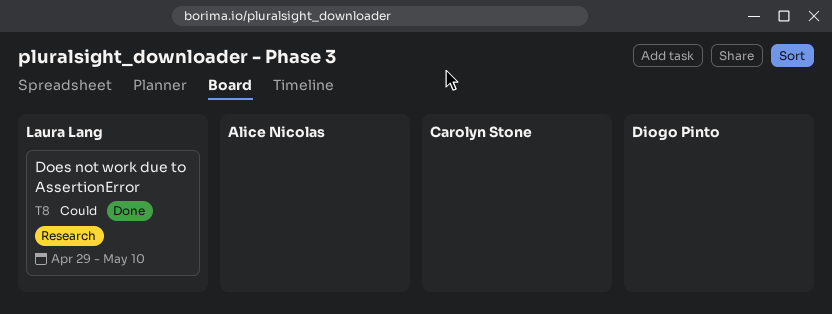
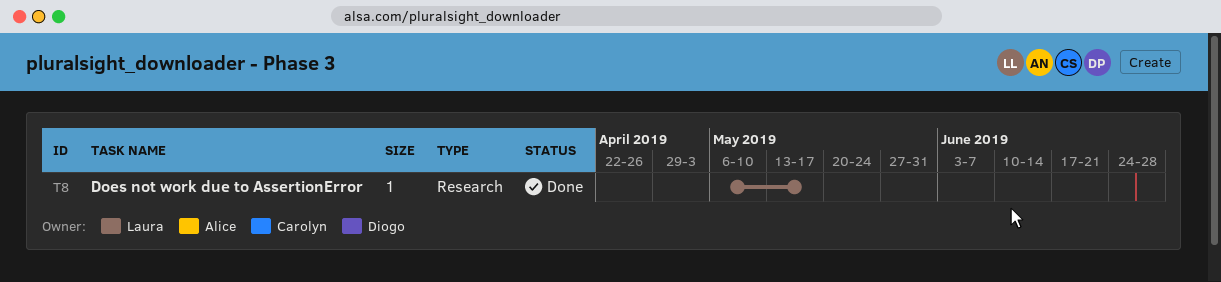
T8, start: Apr 29 -> May 6
T8, due: May 10 -> May 17

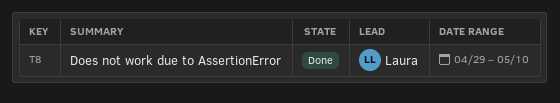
T8, start: May 6 -> Apr 29
T8, due: May 17 -> May 10

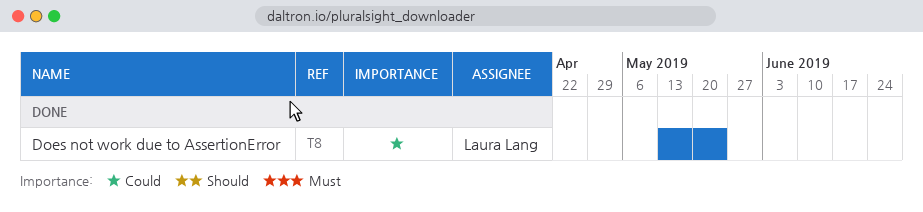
T8, start: Apr 29 -> May 13
T8, due: May 10 -> May 24

